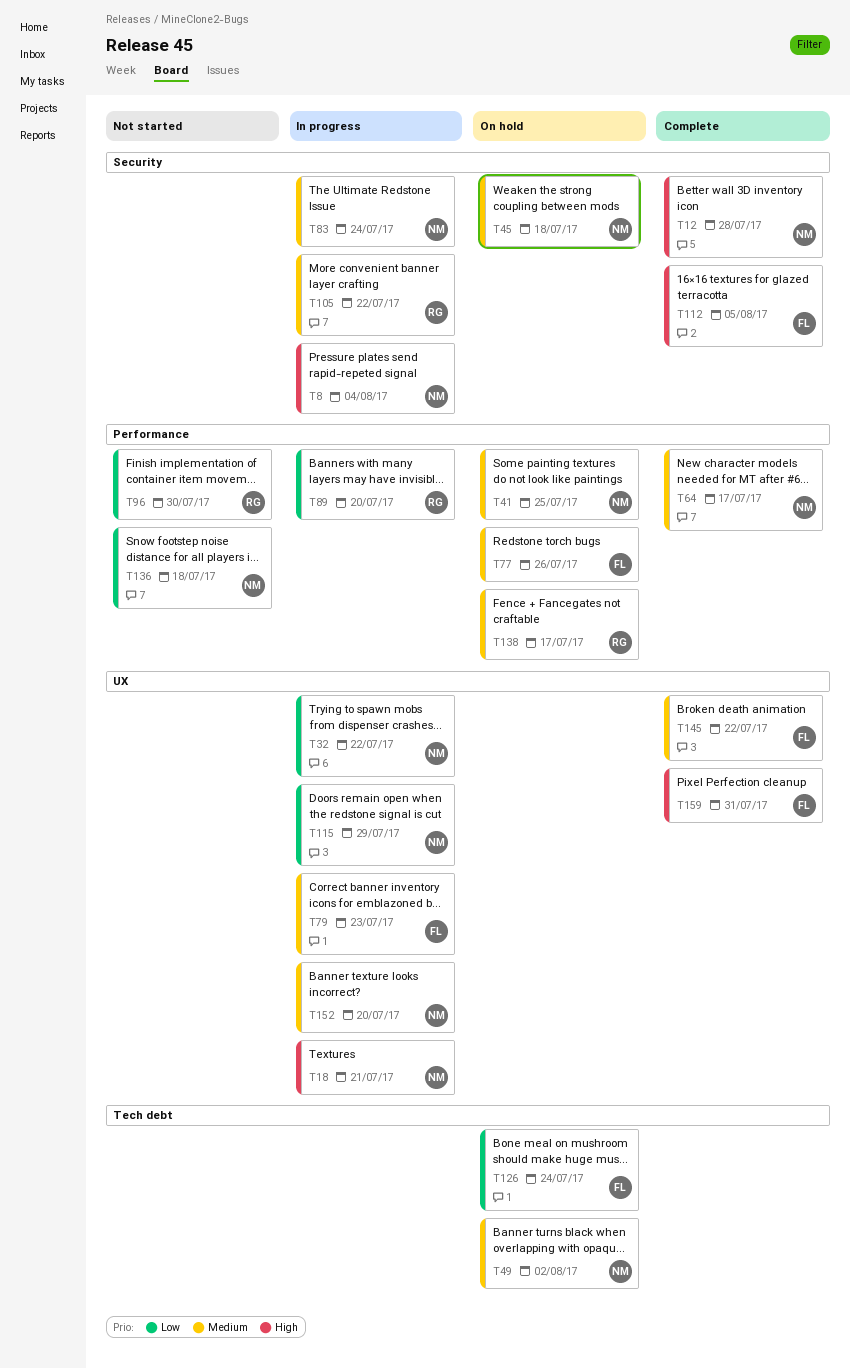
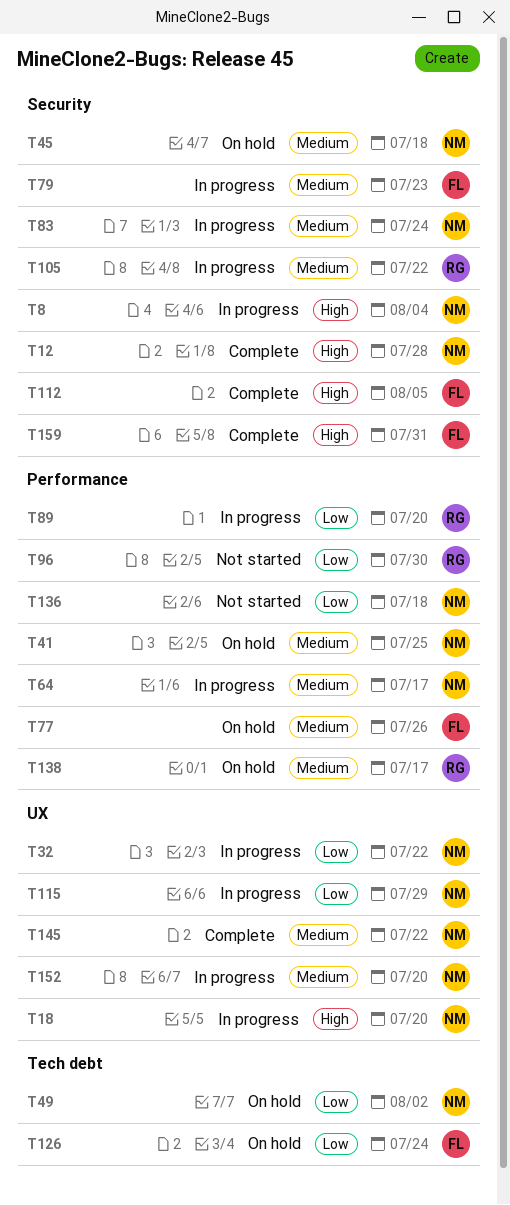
T18, due: Jul 21 -> Jul 20
T49, priority: Medium -> Low
T64, status: Complete -> In progress
T79, label: UX -> Security
T145, owner: FL -> NM
T159, label: UX -> Security

